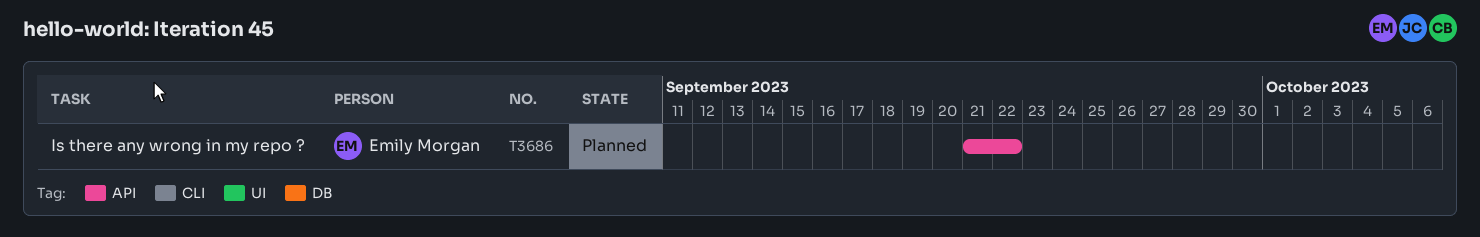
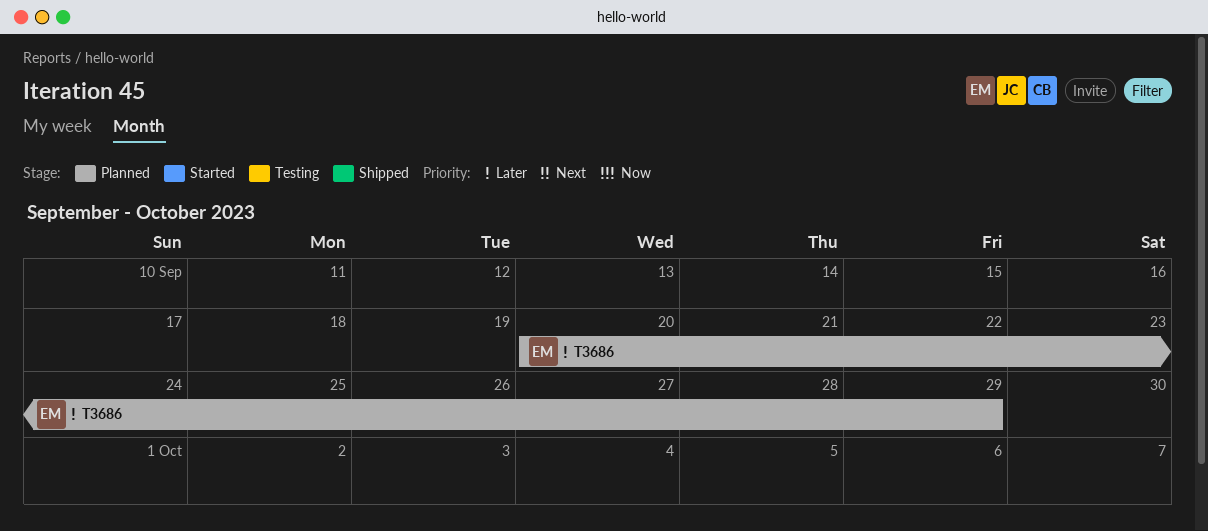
T3686, start: Sep 21 -> Sep 20
T3686, due: Sep 22 -> Sep 29

